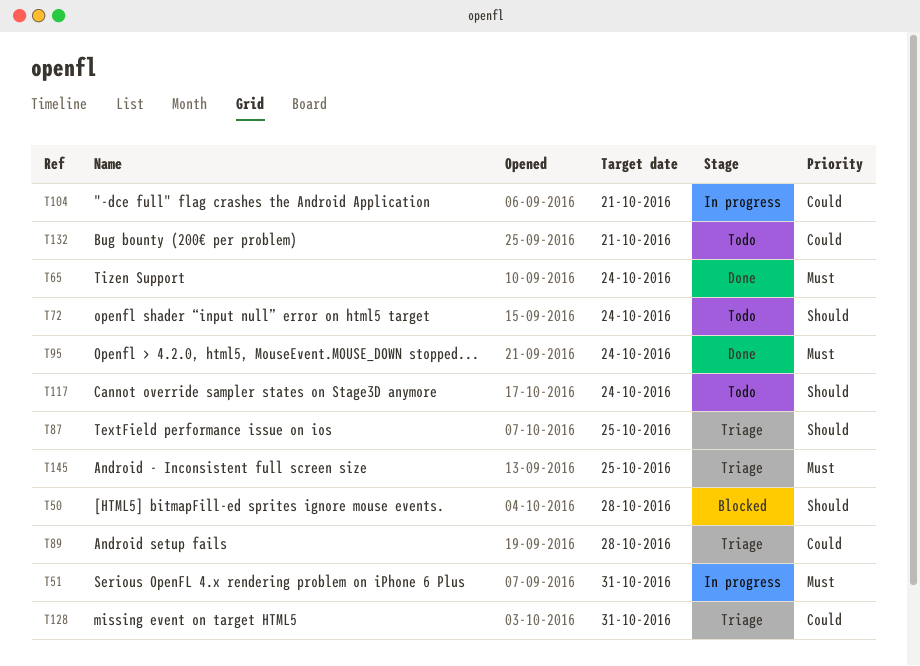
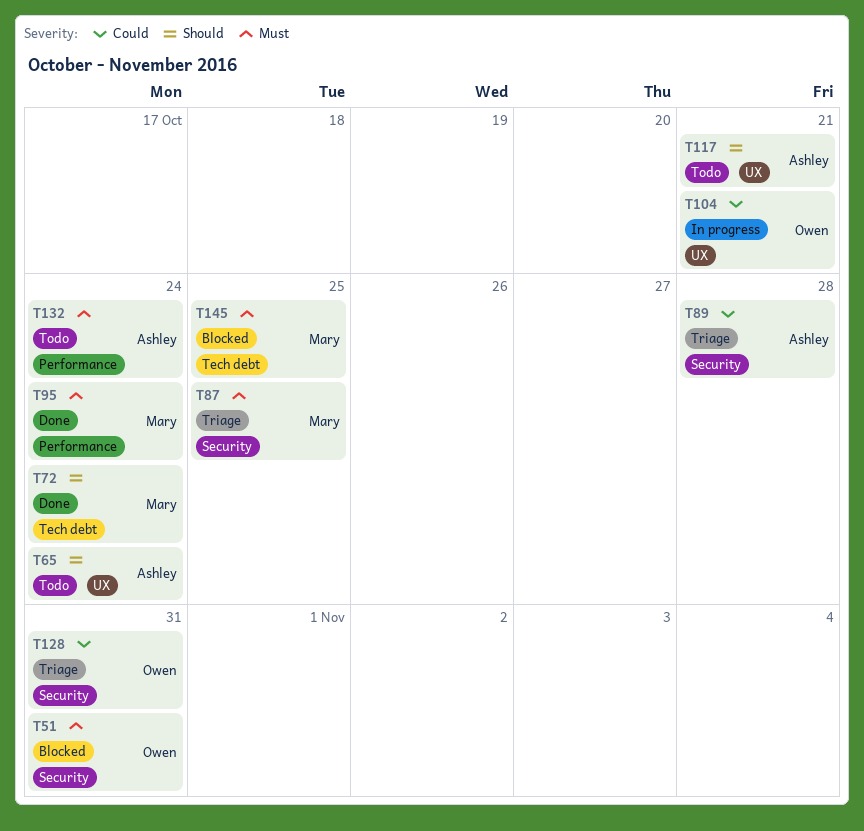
T50: present -> none
T51, status: In progress -> Blocked
T65, status: Done -> Todo
T65, priority: Must -> Should
T72, status: Todo -> Done
T87, priority: Should -> Must
T117, due: Oct 24 -> Oct 21
T132, priority: Could -> Must
T132, due: Oct 21 -> Oct 24
T145, status: Triage -> Blocked

